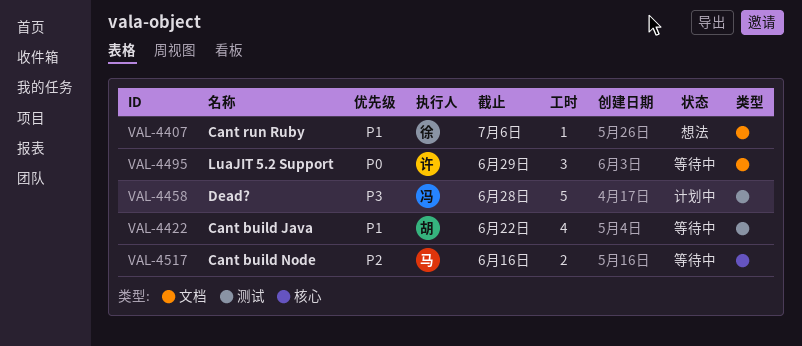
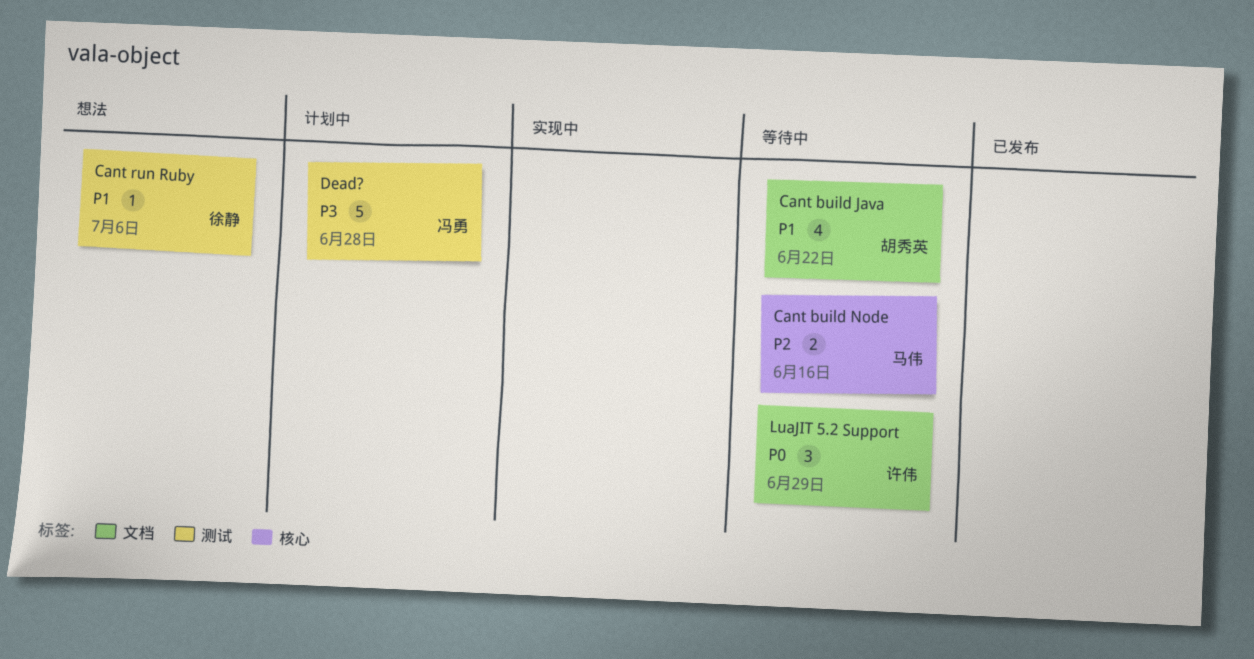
Cant build Java, label: 测试 -> 文档
Cant run Ruby, label: 文档 -> 测试

